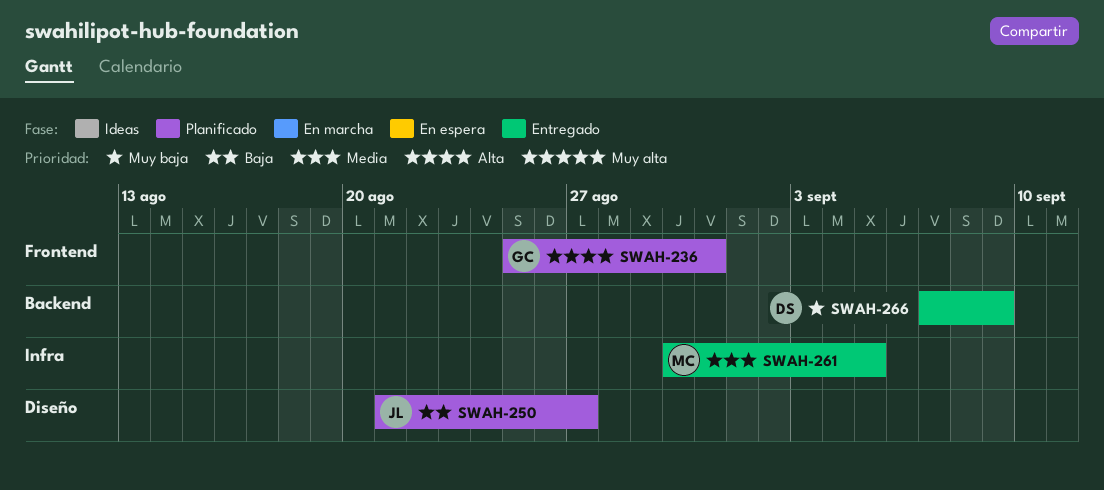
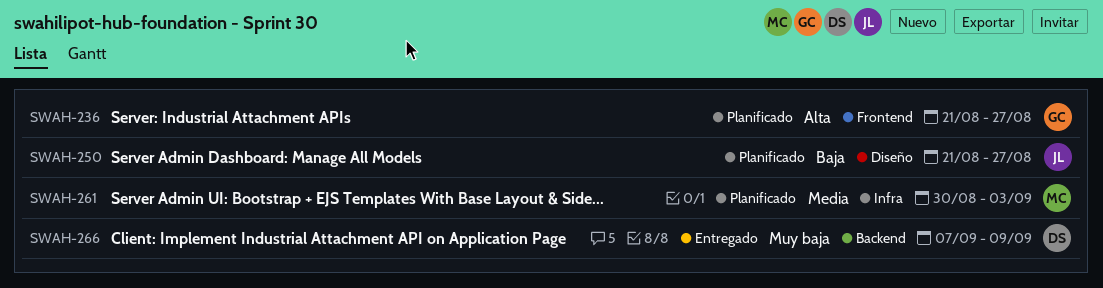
SWAH-236, start: Aug 25 -> Aug 21
SWAH-236, due: Aug 31 -> Aug 27
SWAH-261, status: Entregado -> Planificado
SWAH-261, due: Sep 5 -> Sep 3

